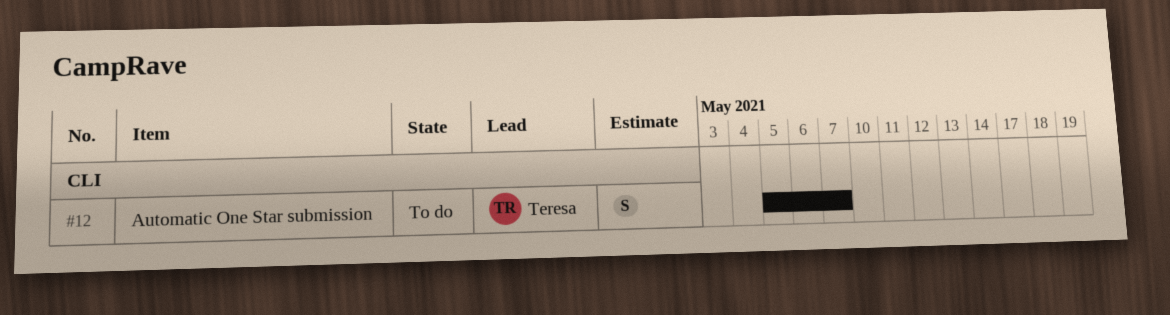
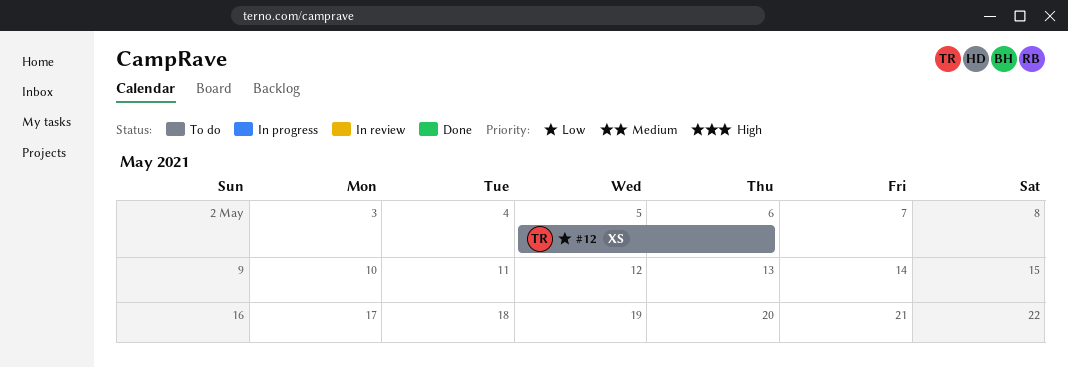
#12, estimate: S -> XS
#12, due: May 7 -> May 6

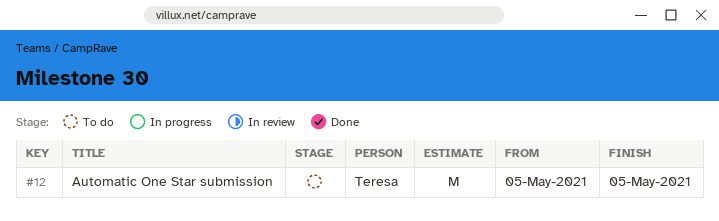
#12, estimate: XS -> M
#12, due: May 6 -> May 5

